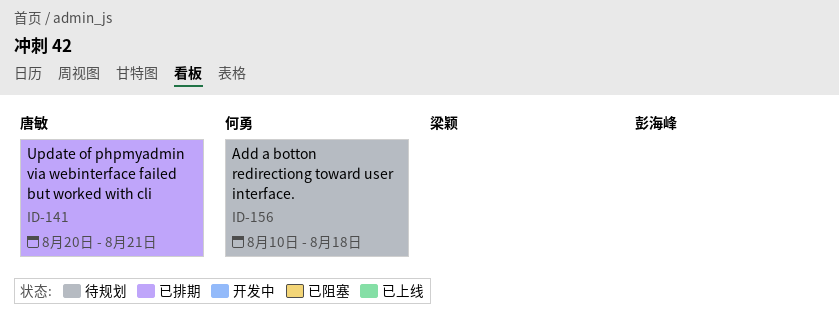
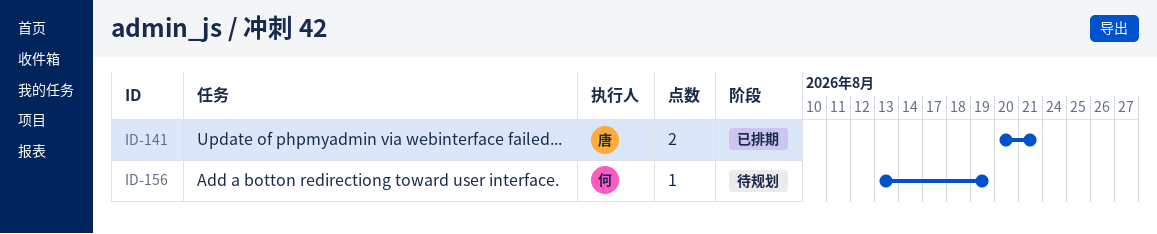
ID-156, start: Aug 10 -> Aug 13
ID-156, due: Aug 18 -> Aug 19

